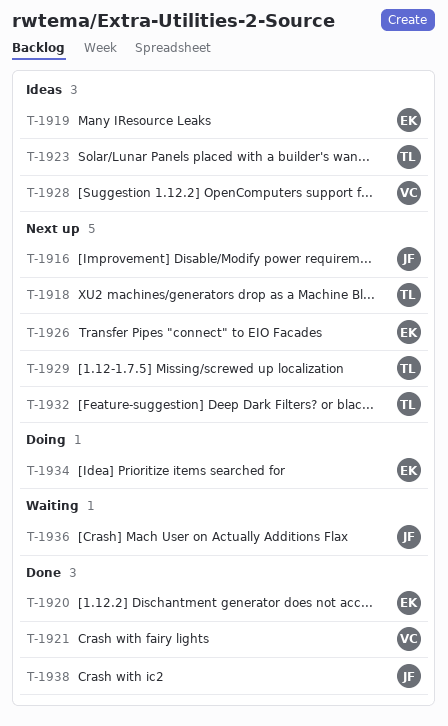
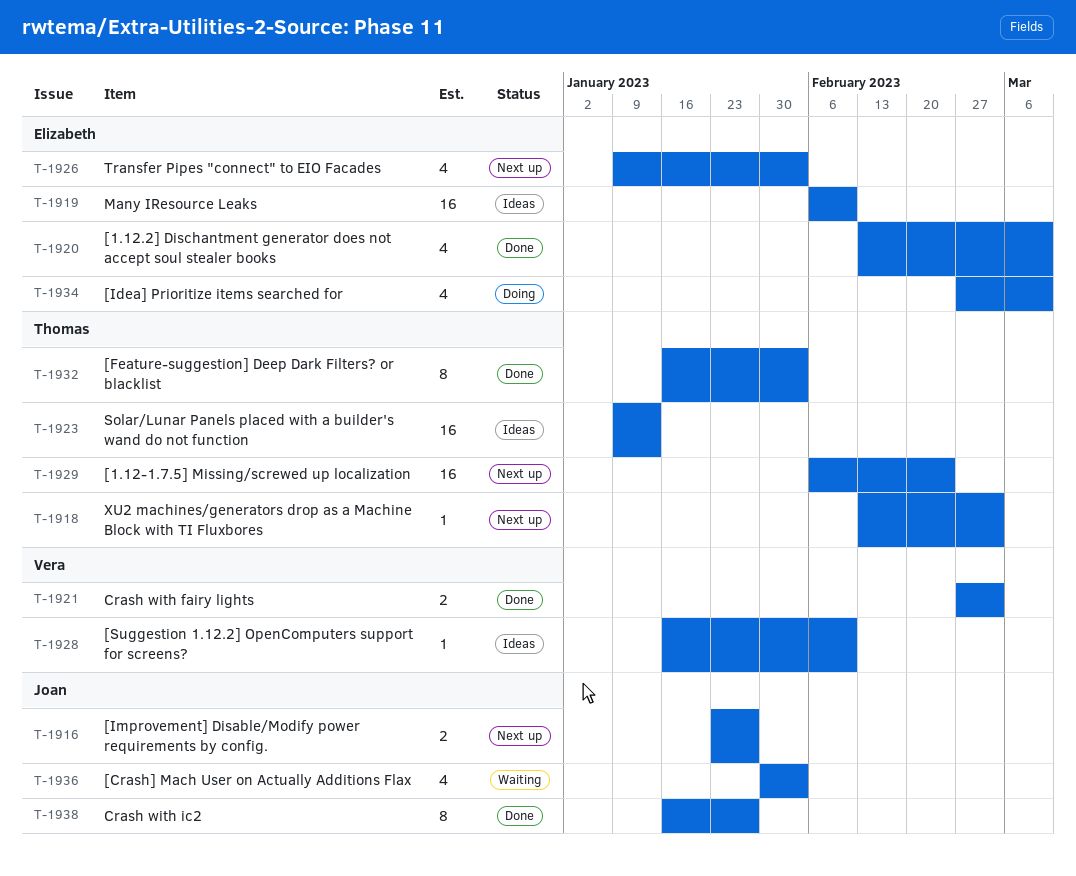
T-1932, status: Next up -> Done

